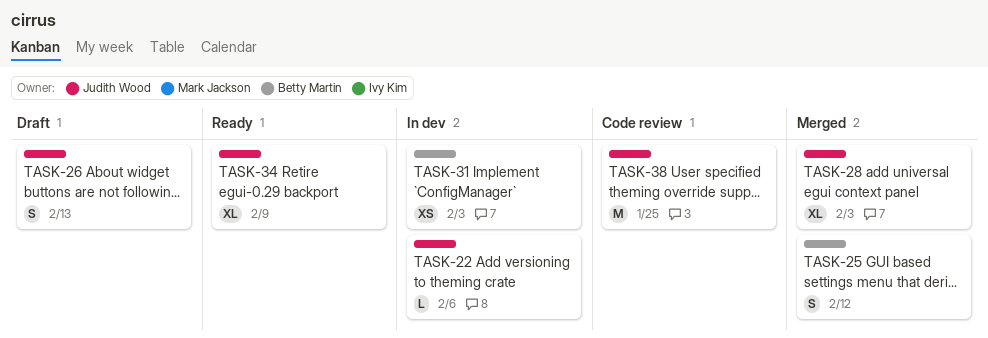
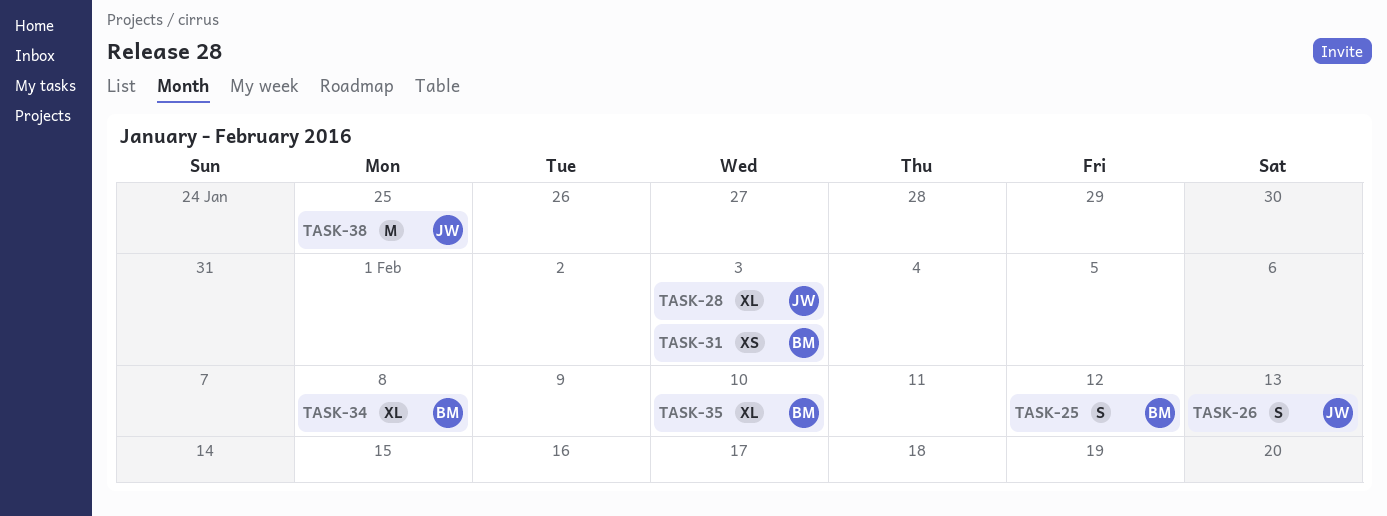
TASK-22: present -> none
TASK-34, owner: Judith Wood -> Betty Martin
TASK-34, due: Feb 9 -> Feb 8
TASK-35: none -> present

